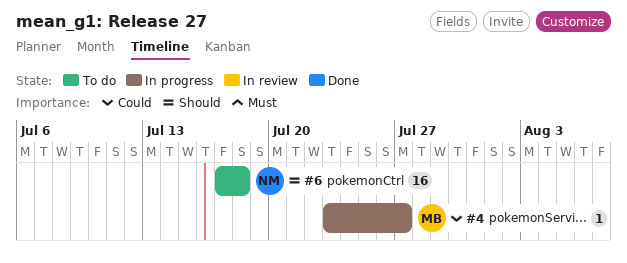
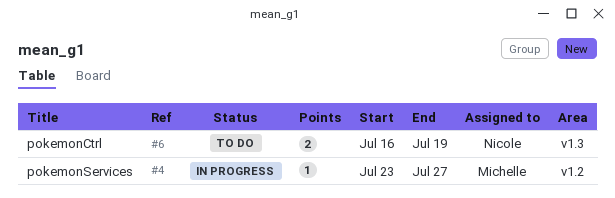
#6, estimate: 16 -> 2
#6, start: Jul 17 -> Jul 16
#6, due: Jul 18 -> Jul 19

